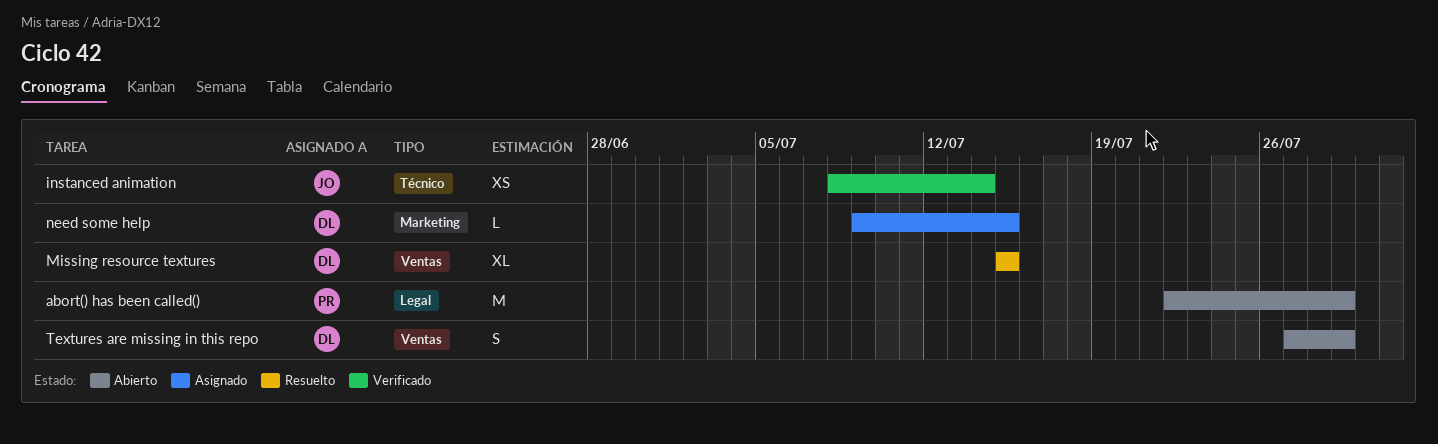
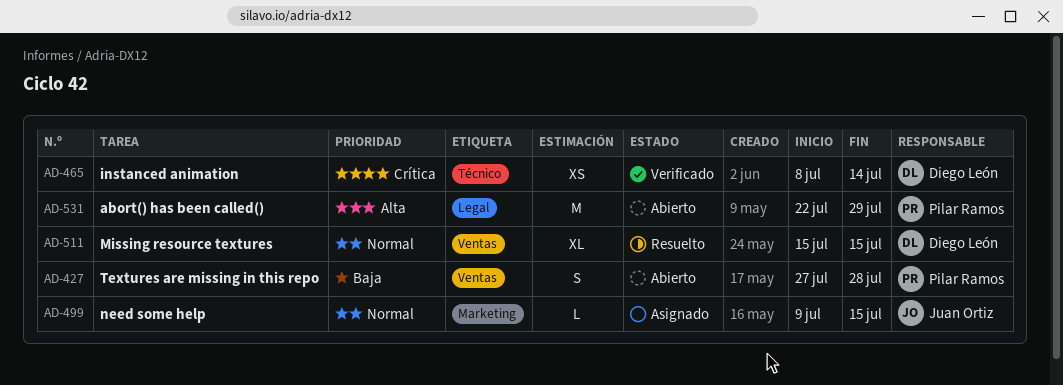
instanced animation, owner: Juan Ortiz -> Diego León
need some help, owner: Diego León -> Juan Ortiz
Textures are missing in this repo, owner: Diego León -> Pilar Ramos
Textures are missing in this repo, due: Jul 29 -> Jul 28

